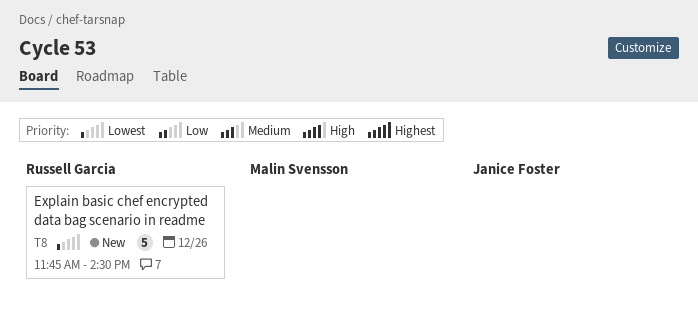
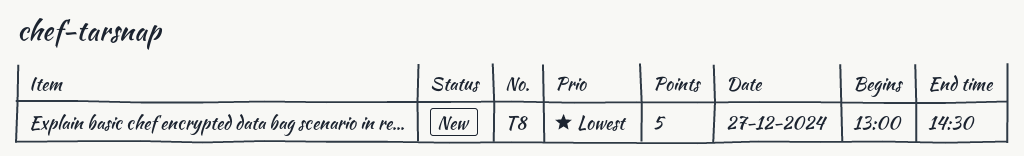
T8, day: Dec 26 -> Dec 27
T8, begins: 11:45 -> 13:00

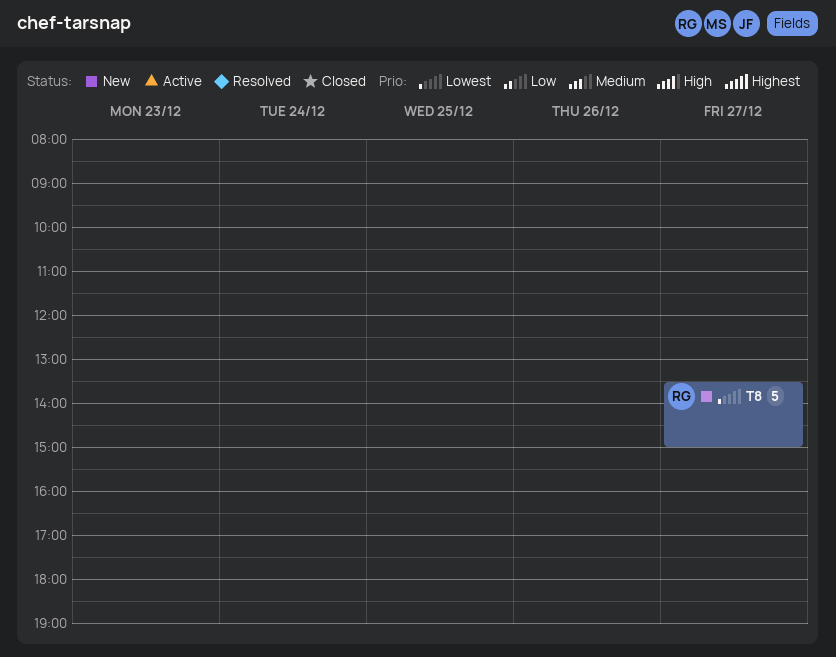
T8, begins: 13:00 -> 13:30
T8, ends: 14:30 -> 15:00

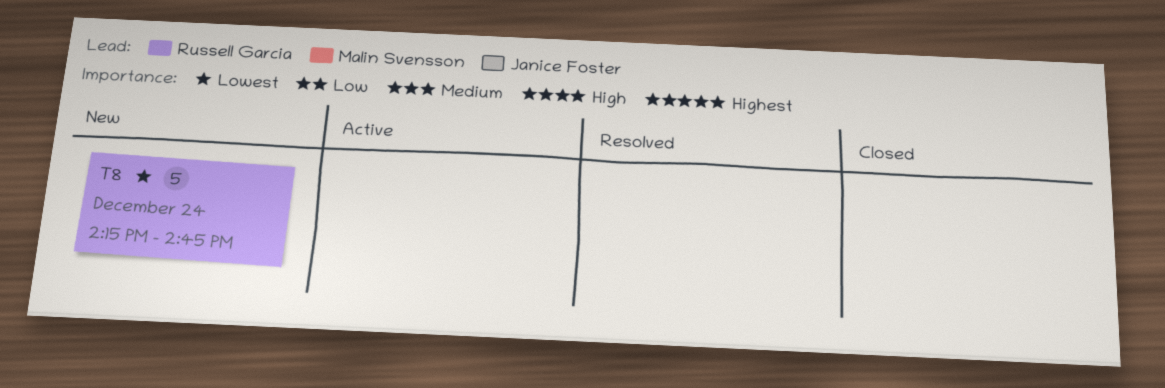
T8, day: Dec 27 -> Dec 24
T8, begins: 13:30 -> 14:15
T8, ends: 15:00 -> 14:45

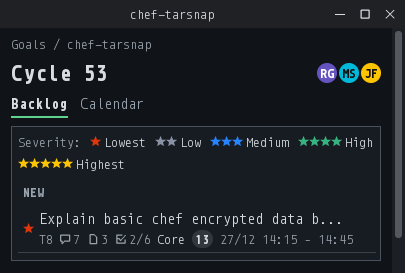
T8, estimate: 5 -> 13
T8, day: Dec 24 -> Dec 27

